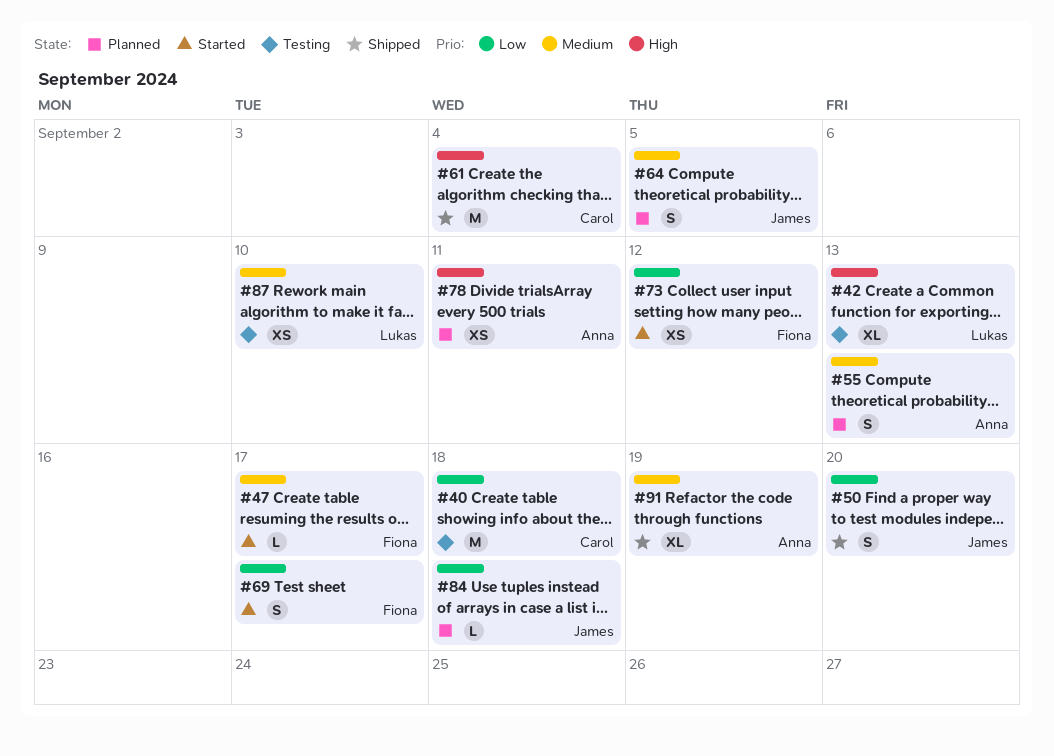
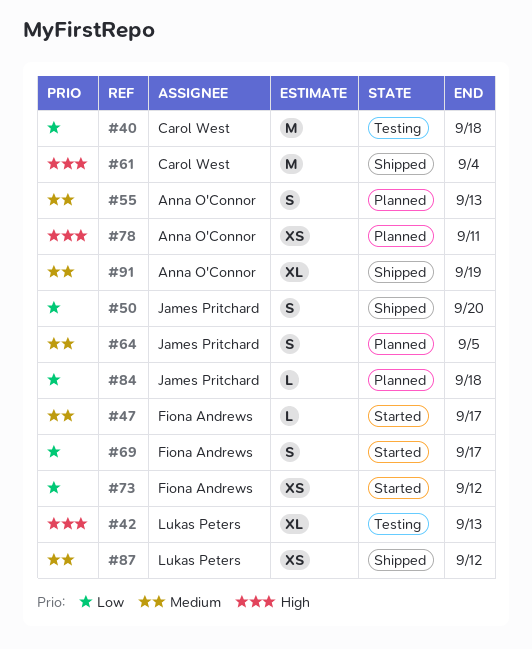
#87, status: Testing -> Shipped
#87, due: Sep 10 -> Sep 12

